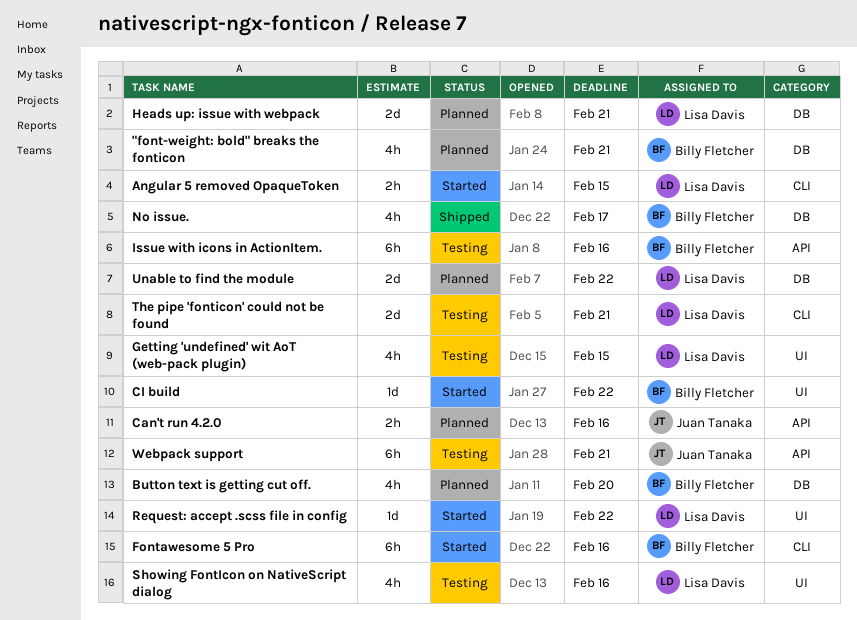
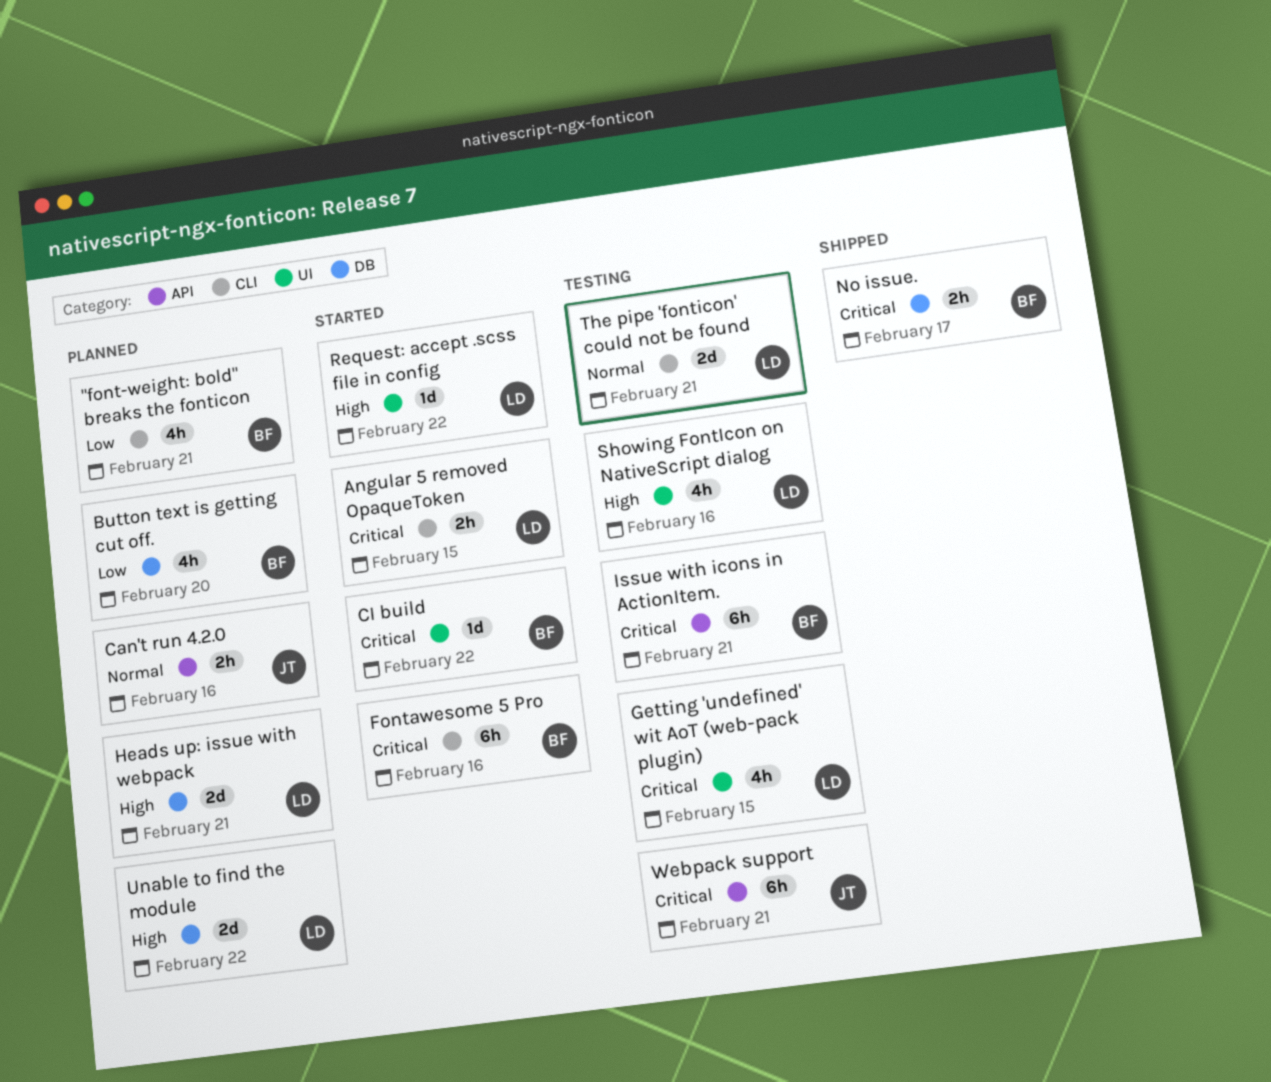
"font-weight: bold" breaks the fonticon, label: DB -> CLI
Issue with icons in ActionItem., due: Feb 16 -> Feb 21
No issue., estimate: 4h -> 2h

